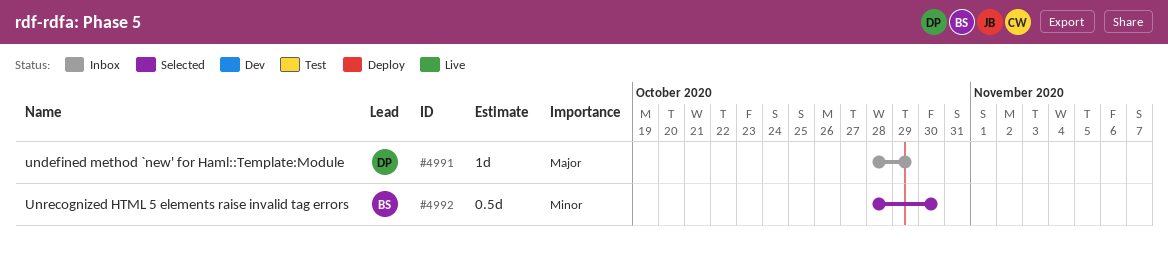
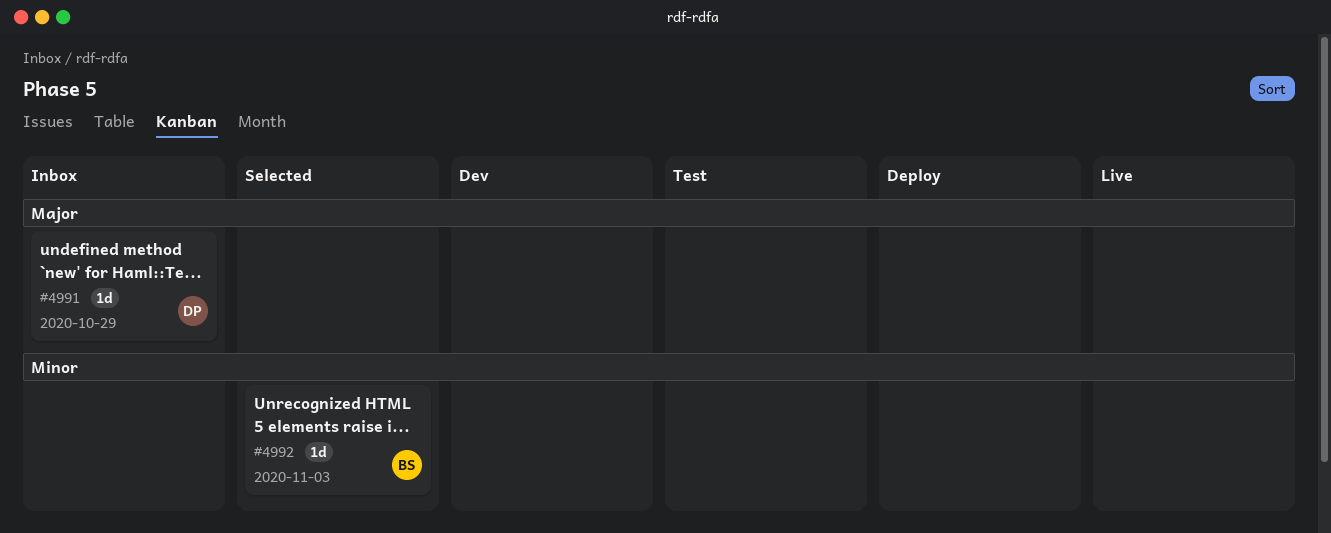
#4992, estimate: 0.5d -> 1d
#4992, due: Oct 30 -> Nov 3

